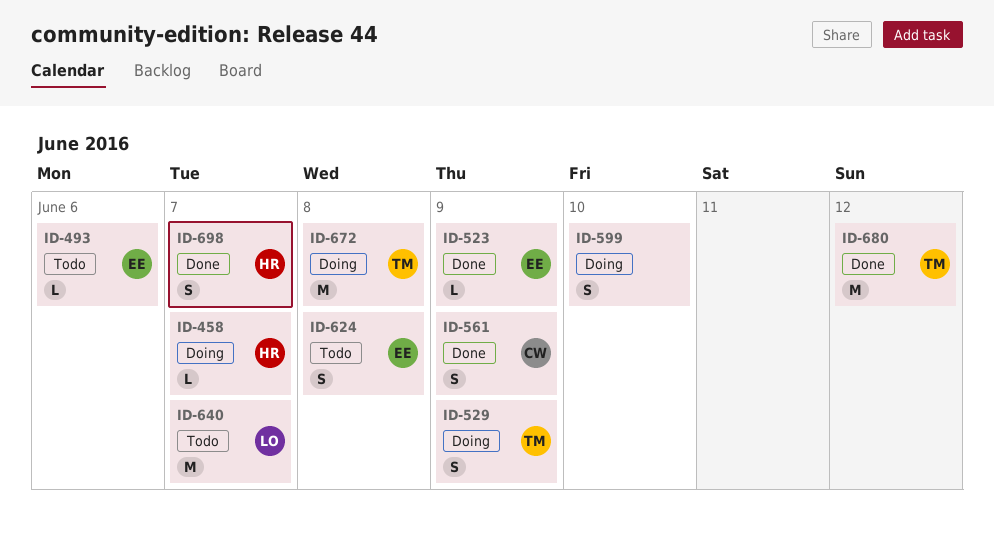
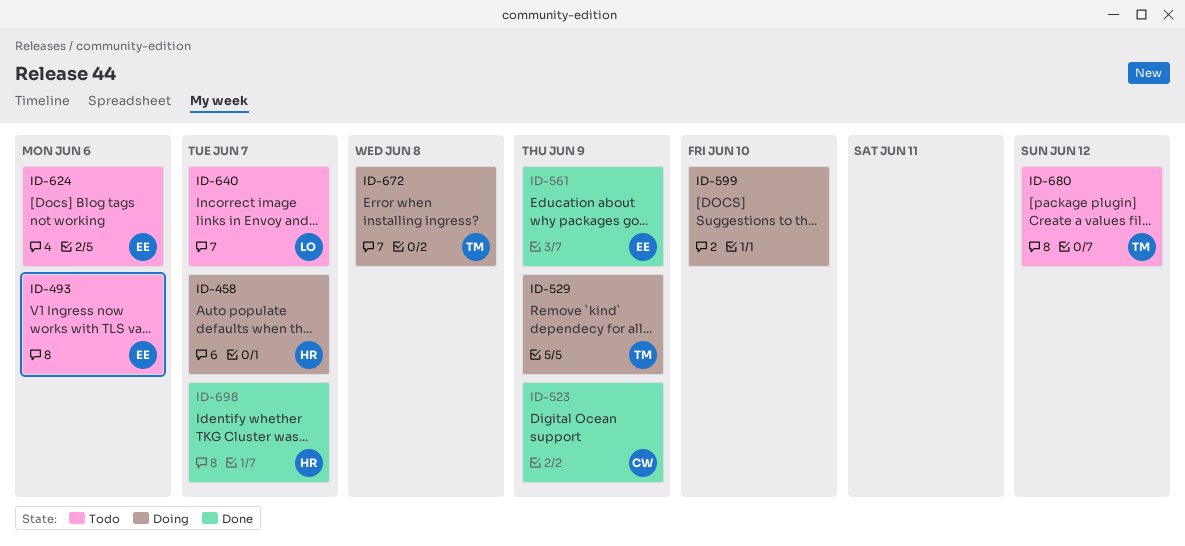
ID-523, owner: EE -> CW
ID-561, owner: CW -> EE
ID-624, due: Jun 8 -> Jun 6
ID-680, status: Done -> Todo

